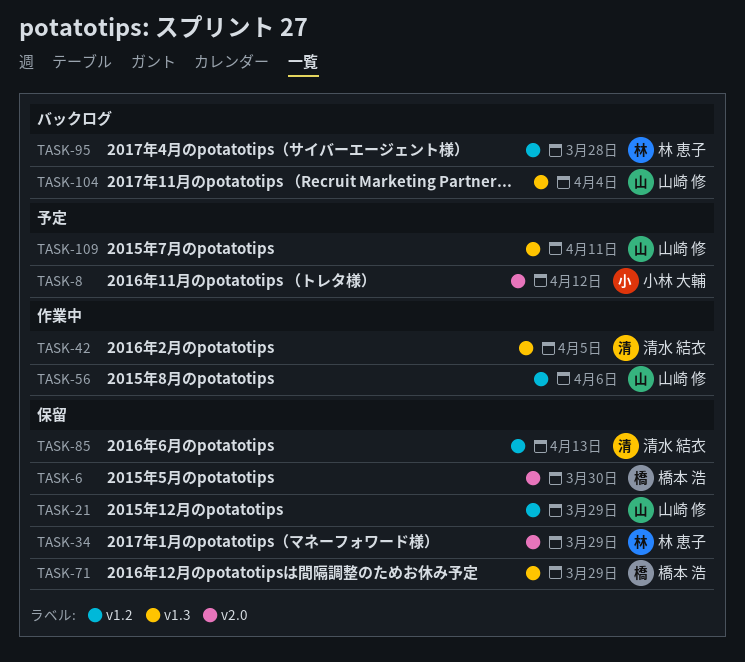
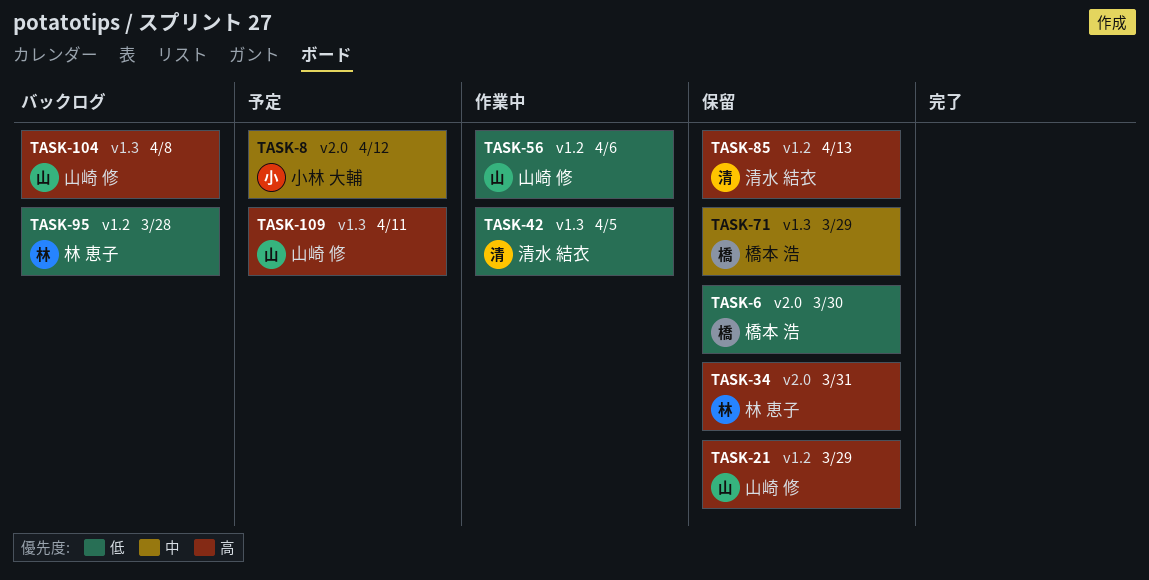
TASK-34, due: Mar 29 -> Mar 31
TASK-104, due: Apr 4 -> Apr 8

